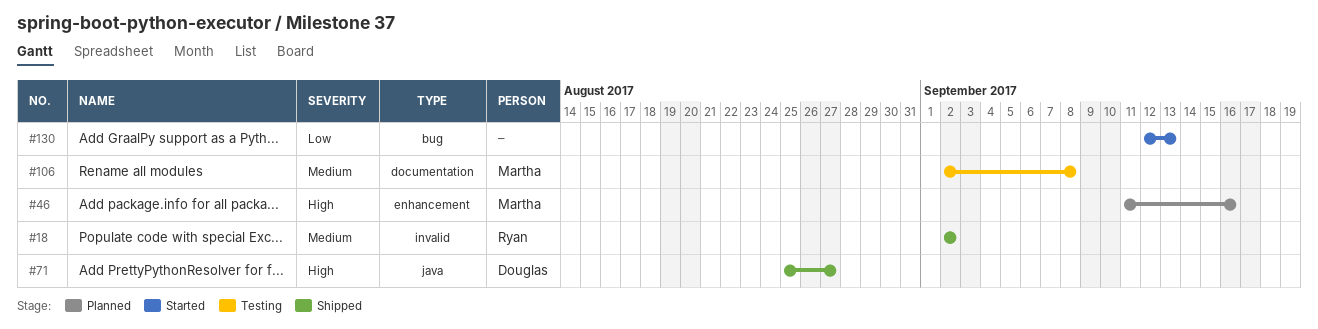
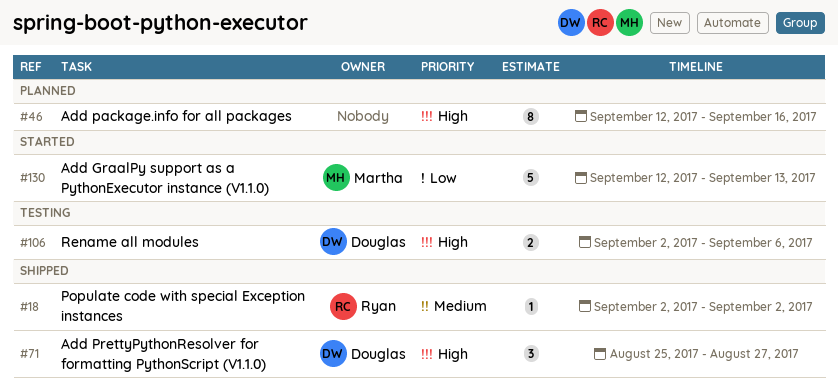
#46, owner: Martha -> none
#46, start: Sep 11 -> Sep 12
#106, owner: Martha -> Douglas
#106, priority: Medium -> High
#106, due: Sep 8 -> Sep 6
#130, owner: none -> Martha

